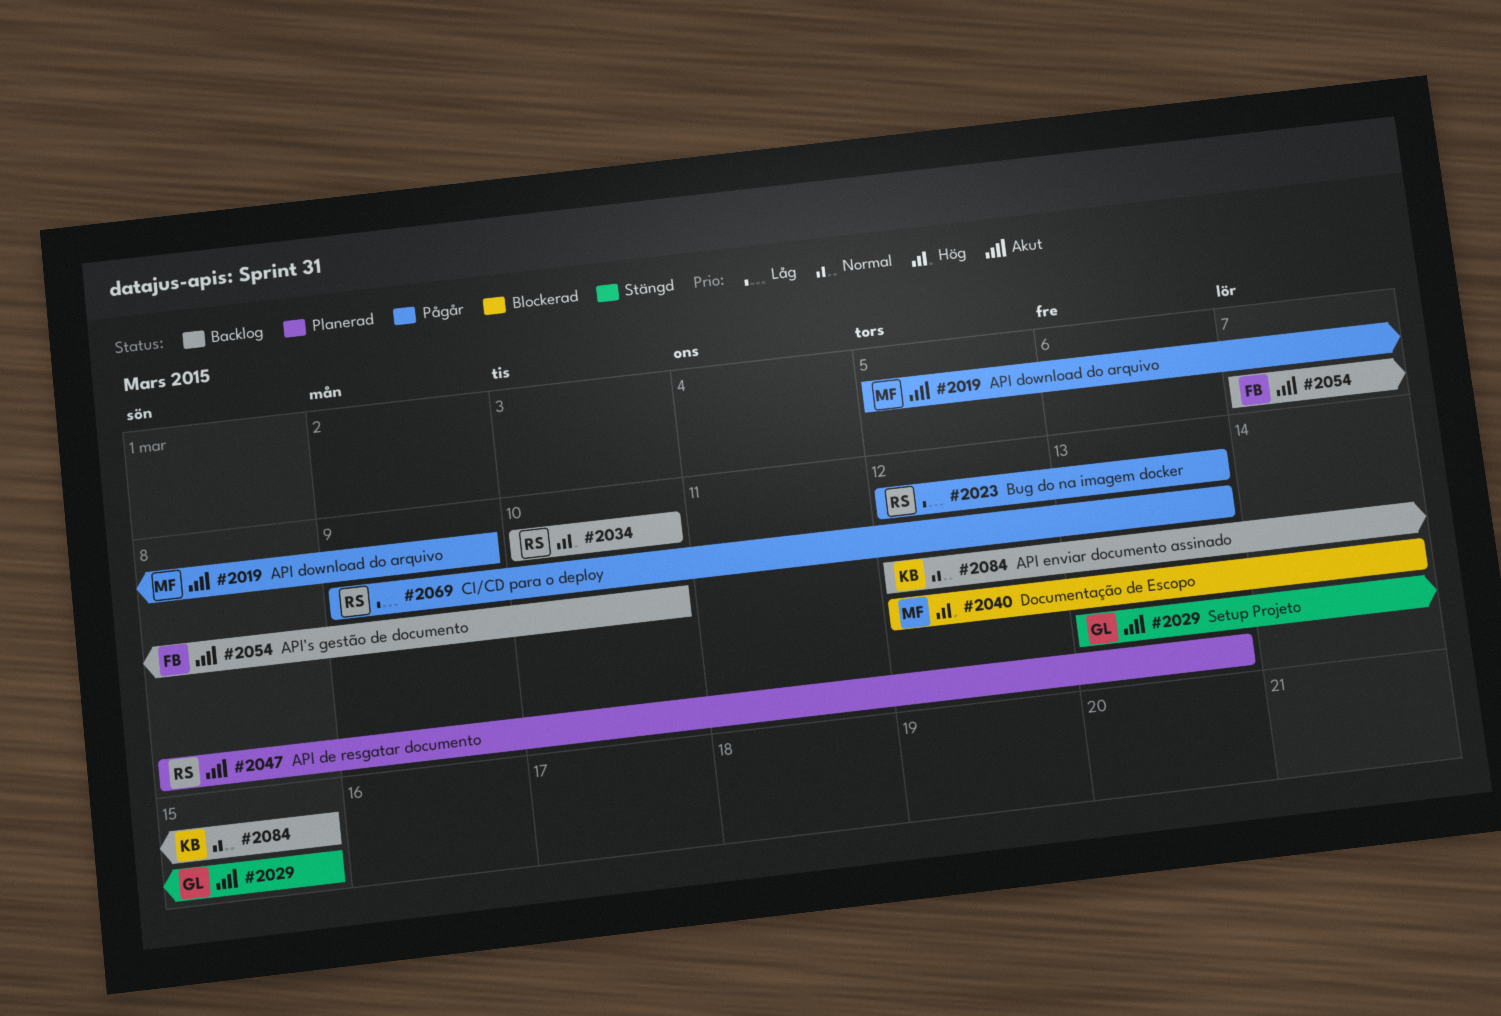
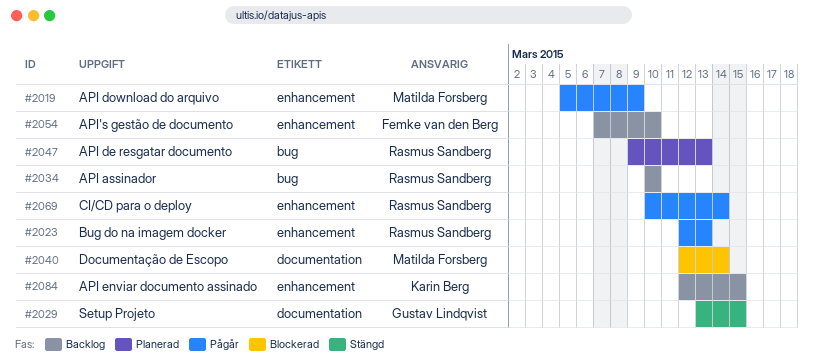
#2047, start: Mar 8 -> Mar 9
#2069, start: Mar 9 -> Mar 10
#2069, due: Mar 13 -> Mar 14

